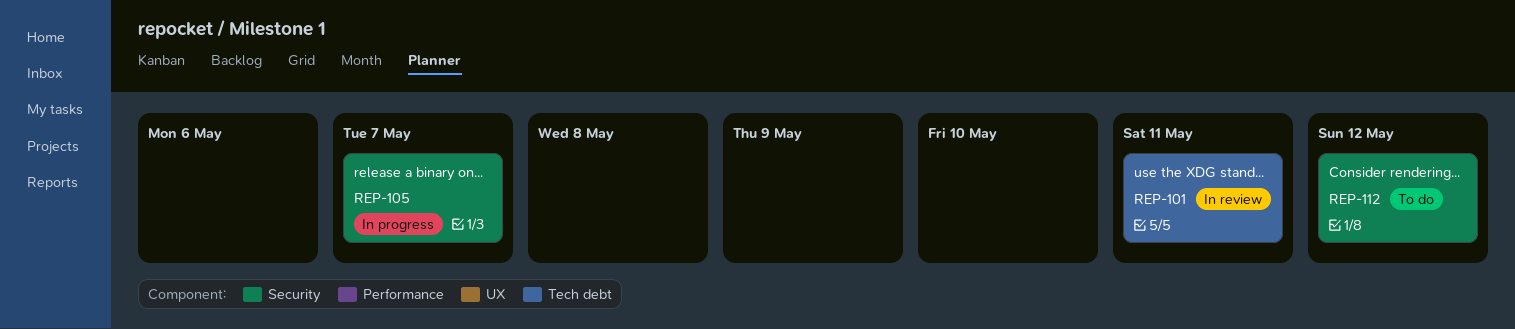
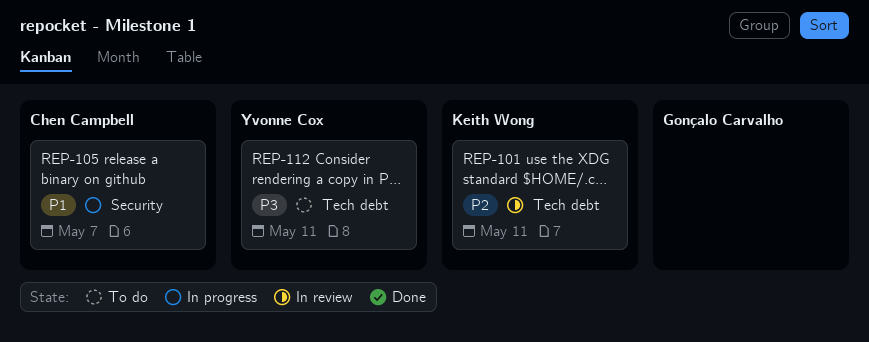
REP-112, label: Security -> Tech debt
REP-112, due: May 12 -> May 11

